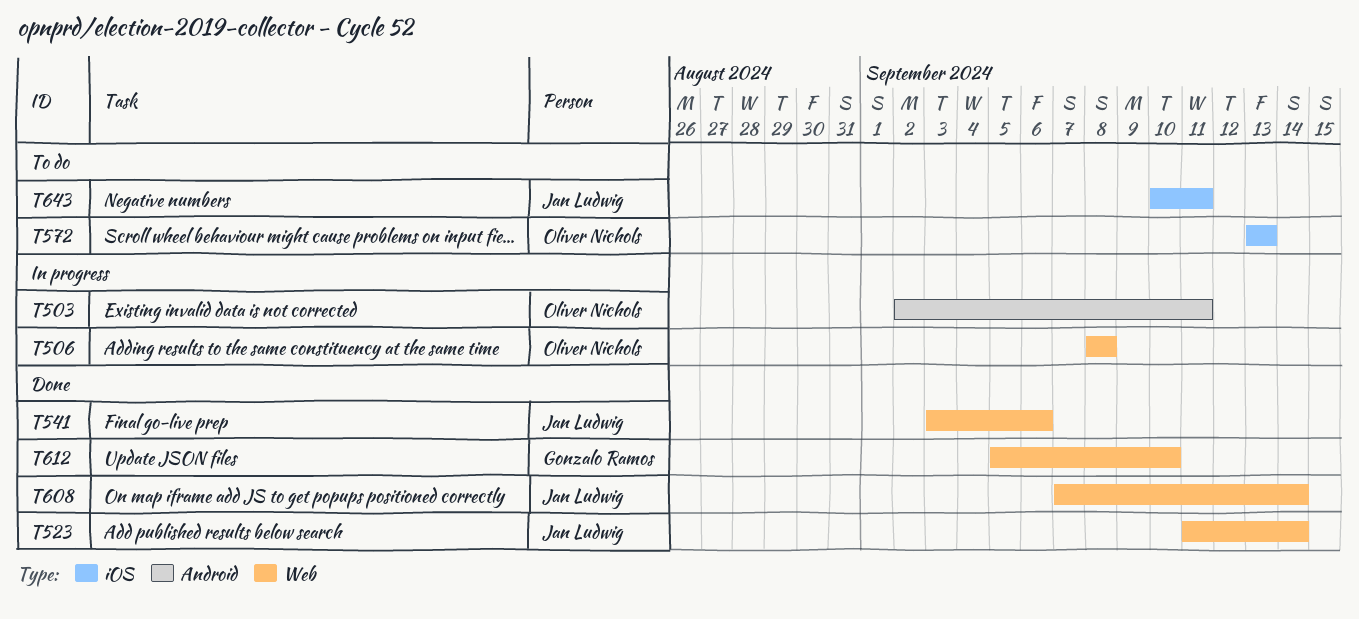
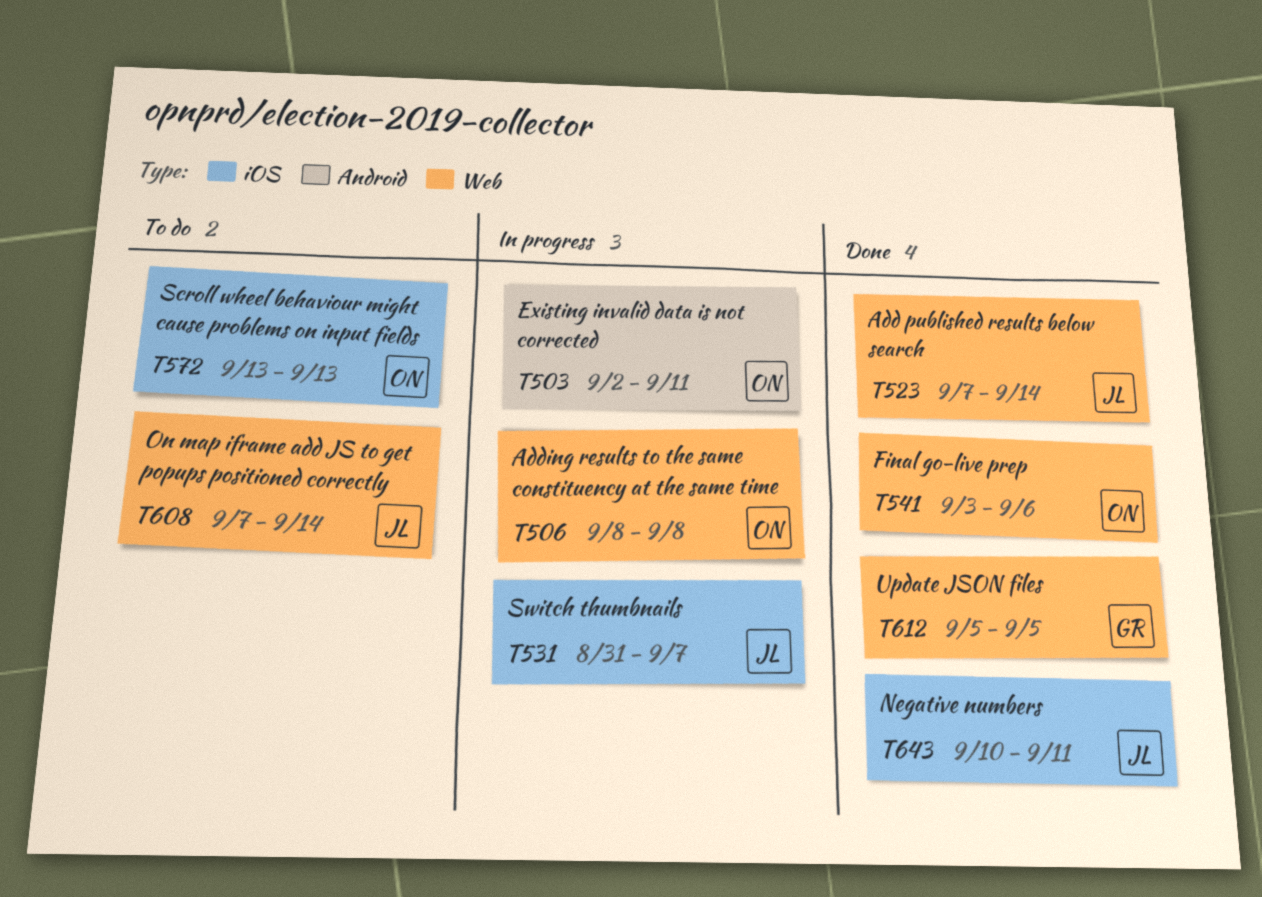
T523, start: Sep 11 -> Sep 7
T531: none -> present
T541, owner: Jan Ludwig -> Oliver Nichols
T608, status: Done -> To do
T612, due: Sep 10 -> Sep 5
T643, status: To do -> Done

